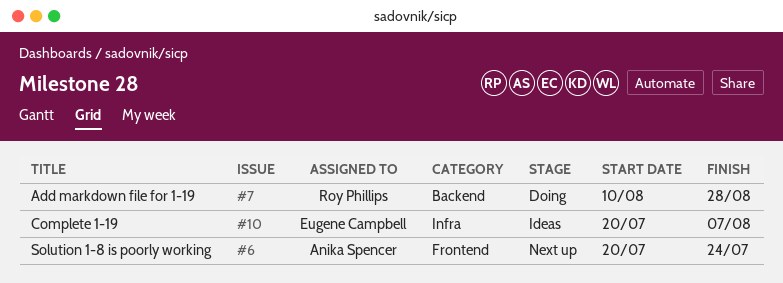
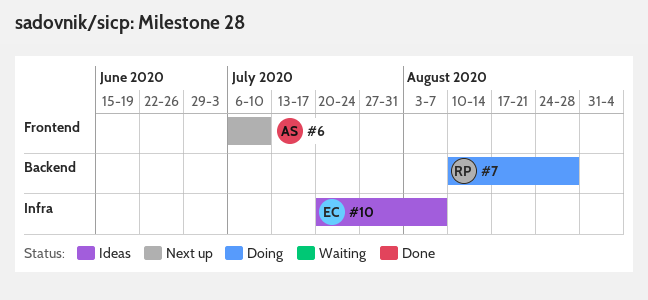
#6, start: Jul 20 -> Jul 6
#6, due: Jul 24 -> Jul 10

